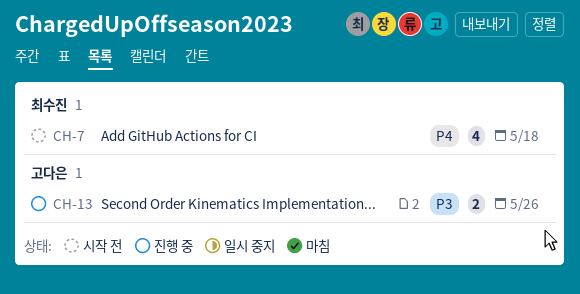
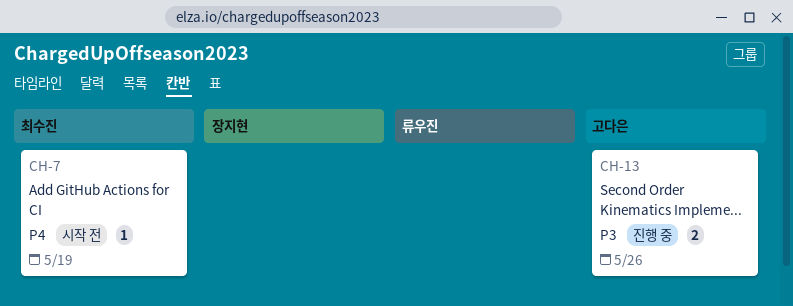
CH-7, estimate: 4 -> 1
CH-7, due: May 18 -> May 19

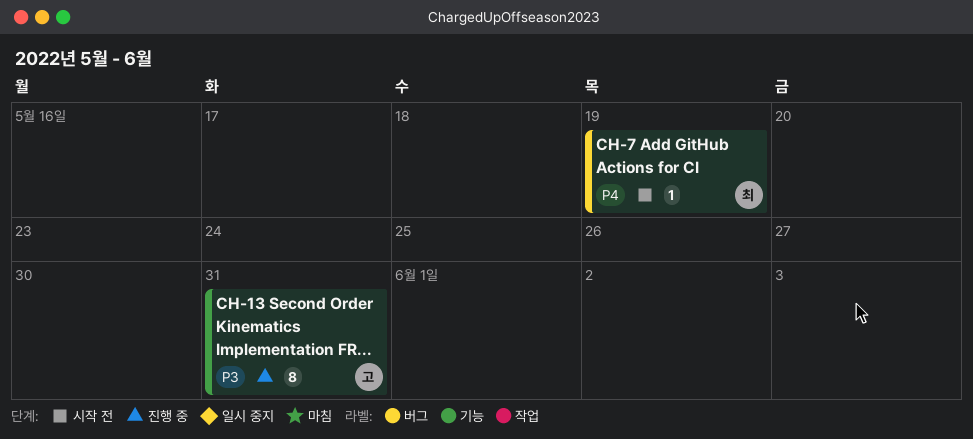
CH-13, estimate: 2 -> 8
CH-13, due: May 26 -> May 31

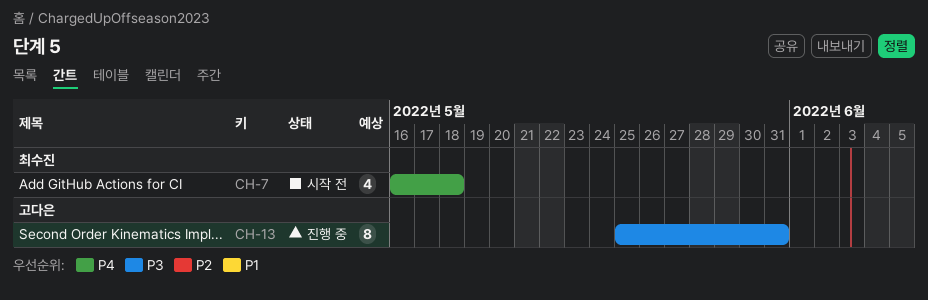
CH-7, estimate: 1 -> 4
CH-7, due: May 19 -> May 18

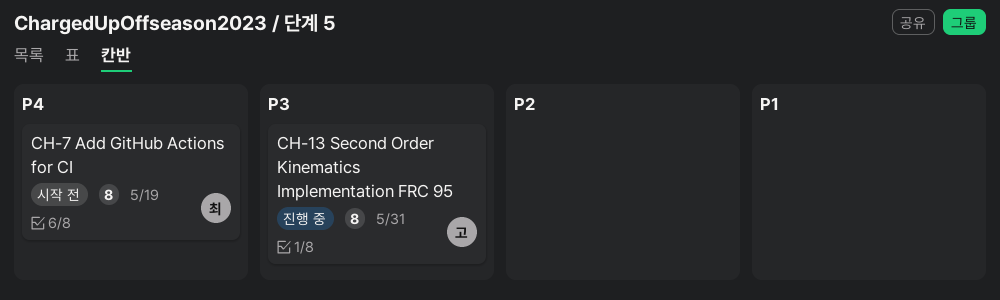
CH-7, estimate: 4 -> 8
CH-7, due: May 18 -> May 19

